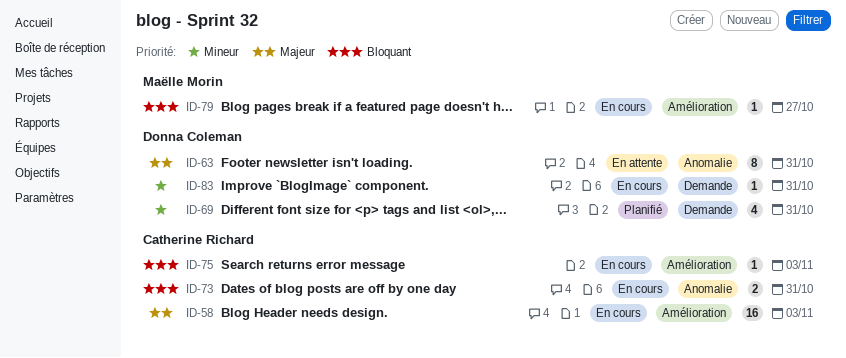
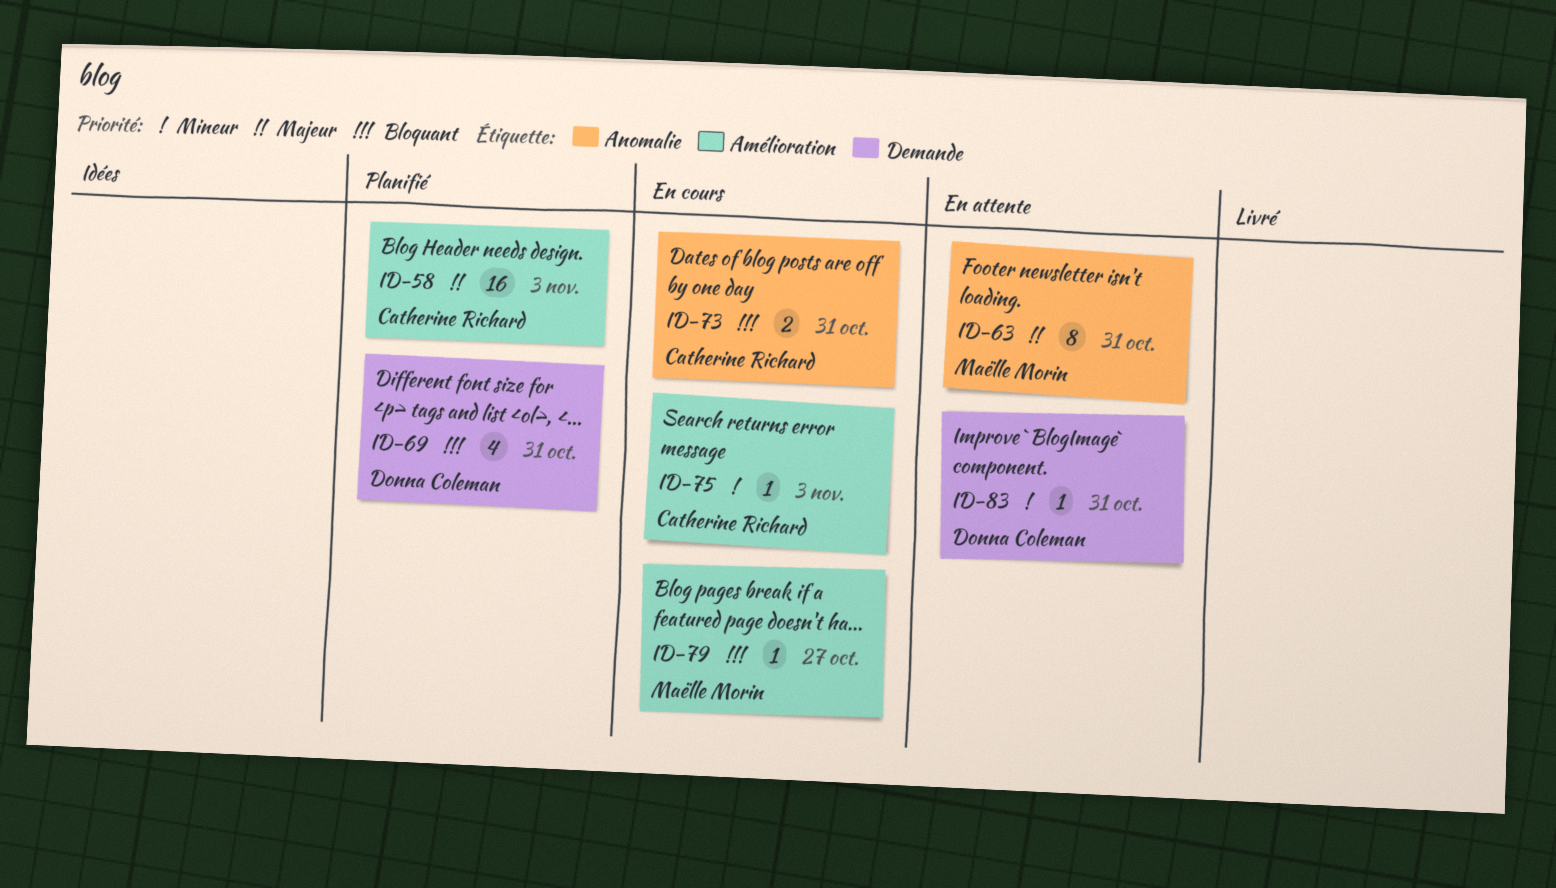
ID-58, status: En cours -> Planifié
ID-63, owner: Donna Coleman -> Maëlle Morin
ID-69, priority: Mineur -> Bloquant
ID-75, priority: Bloquant -> Mineur
ID-83, status: En cours -> En attente

